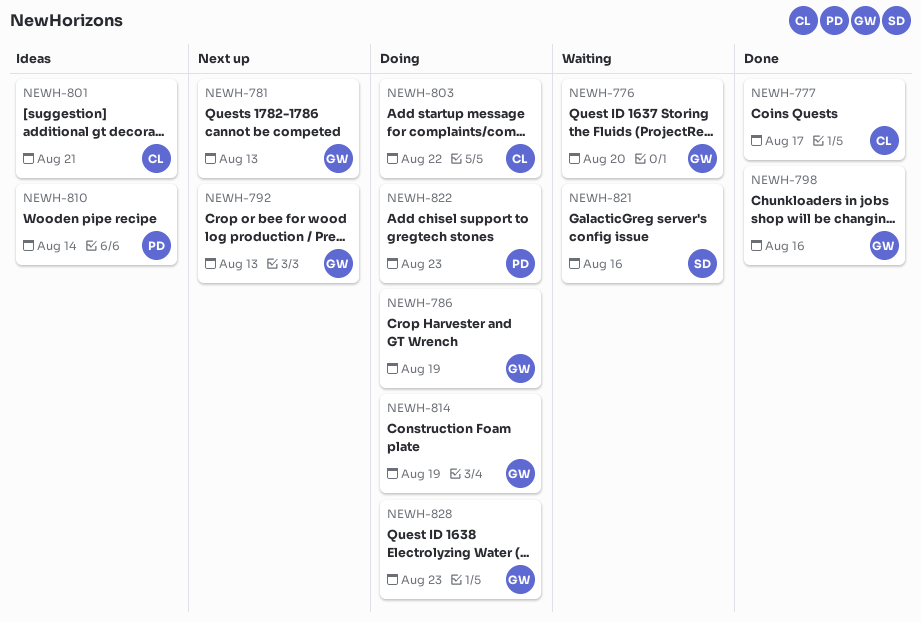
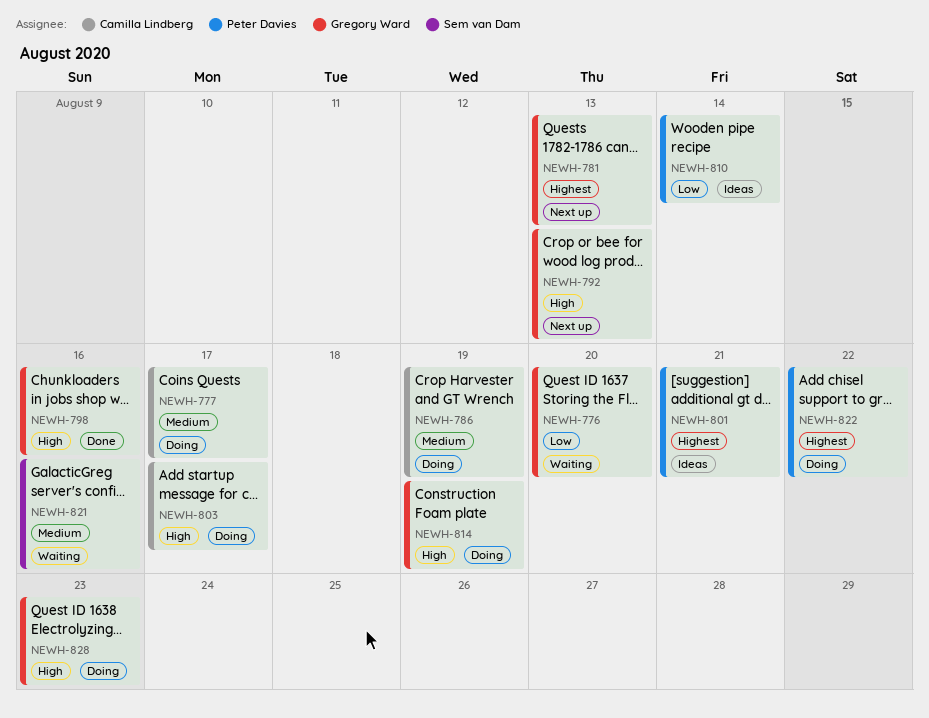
NEWH-777, status: Done -> Doing
NEWH-786, owner: Gregory Ward -> Camilla Lindberg
NEWH-801, owner: Camilla Lindberg -> Peter Davies
NEWH-803, due: Aug 22 -> Aug 17
NEWH-822, due: Aug 23 -> Aug 22

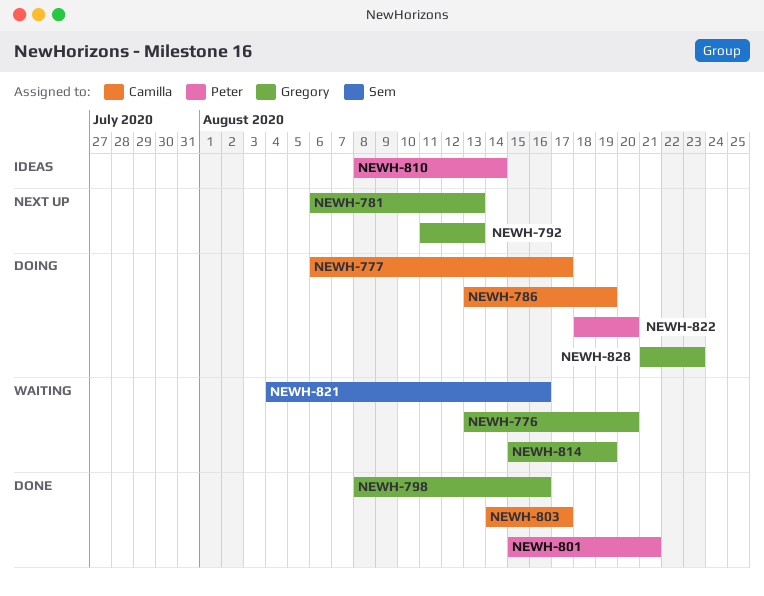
NEWH-801, status: Ideas -> Done
NEWH-803, status: Doing -> Done
NEWH-814, status: Doing -> Waiting
NEWH-822, due: Aug 22 -> Aug 20

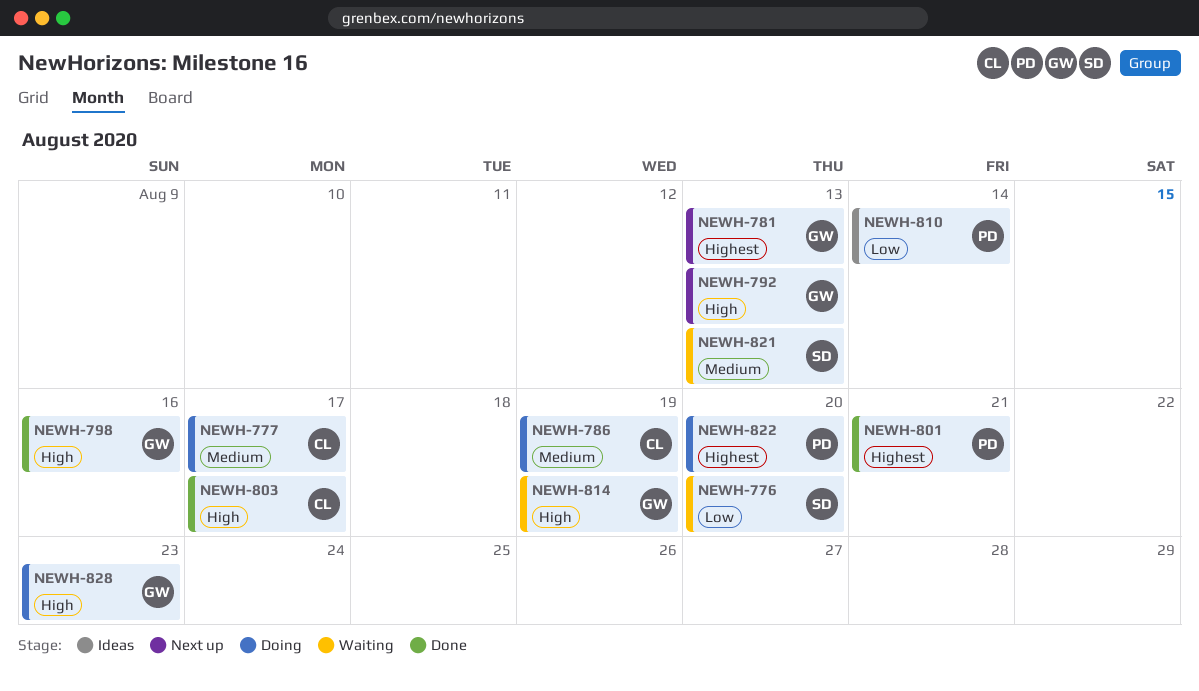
NEWH-776, owner: Gregory -> Sem
NEWH-821, due: Aug 16 -> Aug 13

